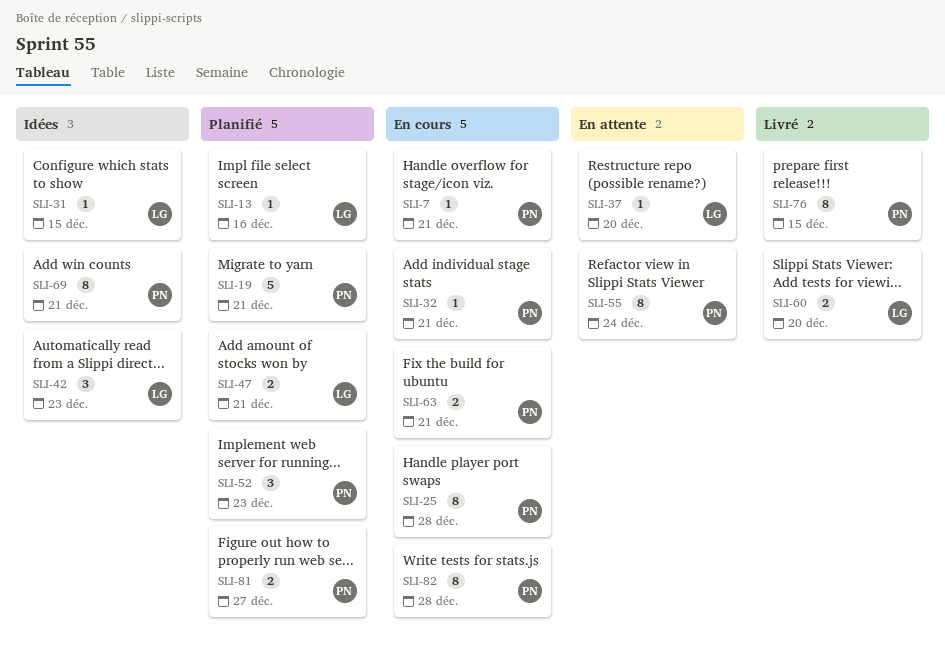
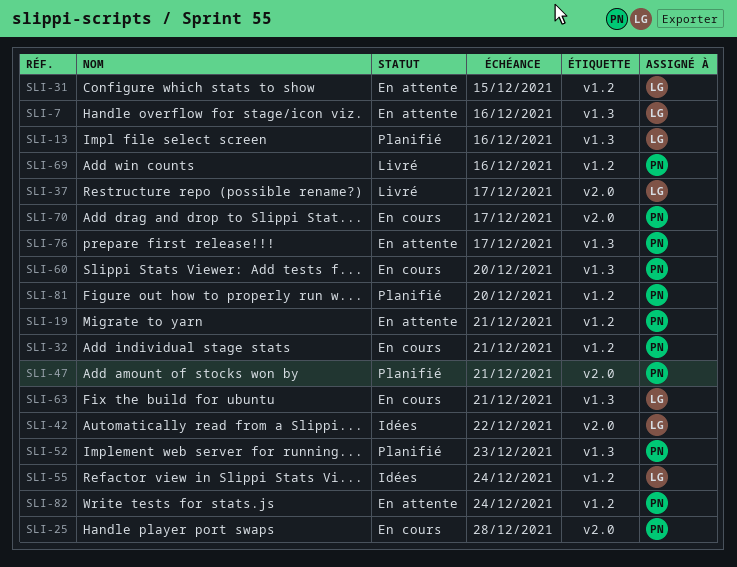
SLI-7, status: En cours -> En attente
SLI-7, owner: PN -> LG
SLI-7, due: Dec 21 -> Dec 16
SLI-19, status: Planifié -> En attente
SLI-31, status: Idées -> En attente
SLI-37, status: En attente -> Livré
SLI-37, due: Dec 20 -> Dec 17
SLI-42, due: Dec 23 -> Dec 22
SLI-47, owner: LG -> PN
SLI-55, status: En attente -> Idées
SLI-55, owner: PN -> LG
SLI-60, status: Livré -> En cours
SLI-60, owner: LG -> PN
SLI-63, owner: PN -> LG
SLI-69, status: Idées -> Livré
SLI-69, due: Dec 21 -> Dec 16
SLI-70: none -> present
SLI-76, status: Livré -> En attente
SLI-76, due: Dec 15 -> Dec 17
SLI-81, due: Dec 27 -> Dec 20
SLI-82, status: En cours -> En attente
SLI-82, due: Dec 28 -> Dec 24

